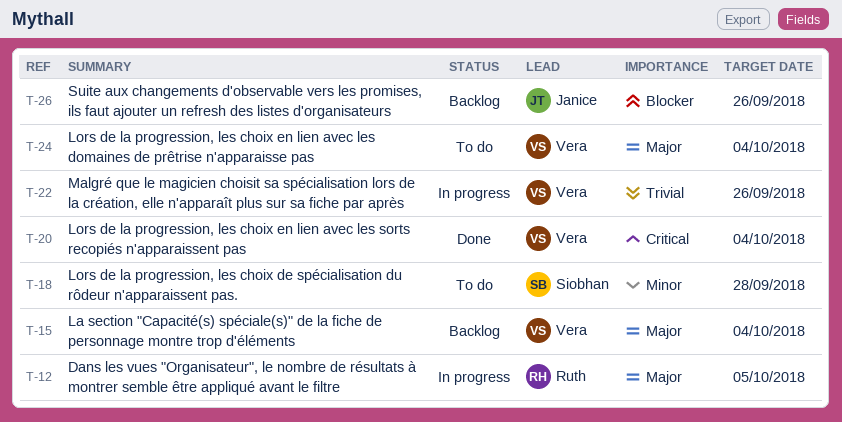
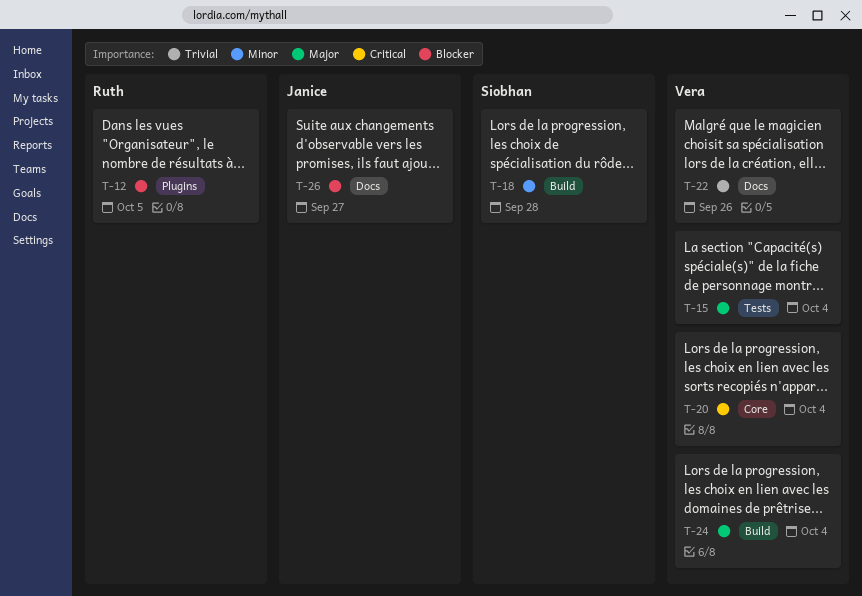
T-12, priority: Major -> Blocker
T-26, due: Sep 26 -> Sep 27

